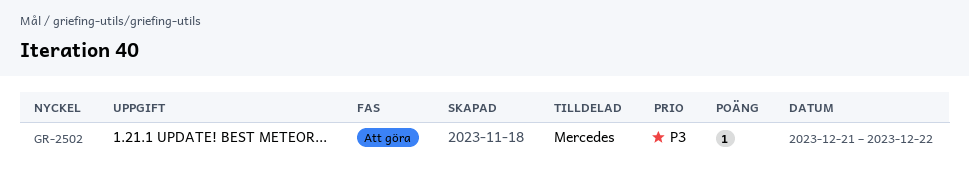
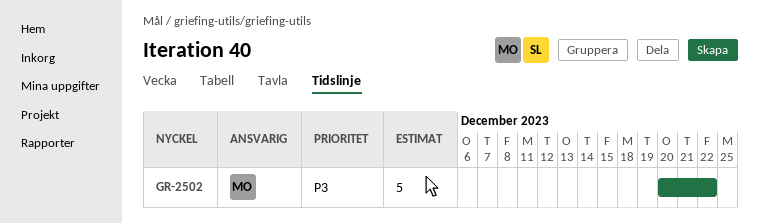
GR-2502, estimate: 1 -> 5
GR-2502, start: Dec 21 -> Dec 20

